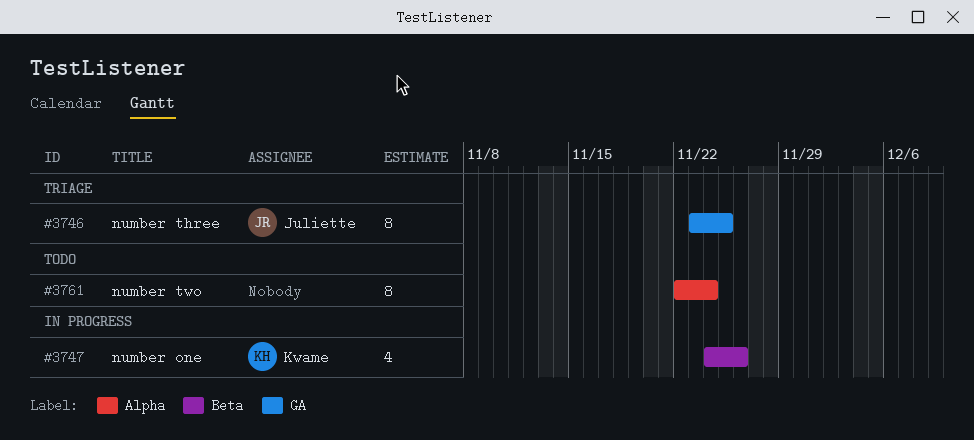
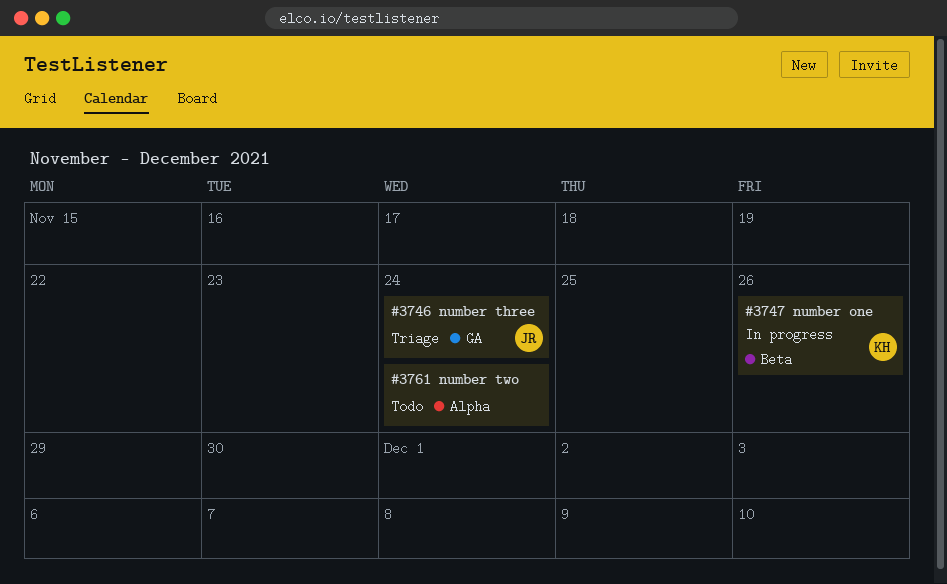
#3746, due: Nov 25 -> Nov 24

